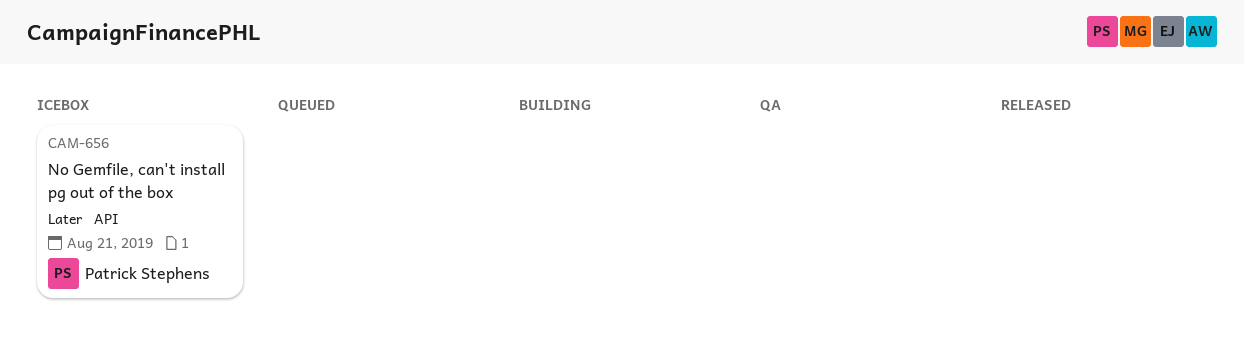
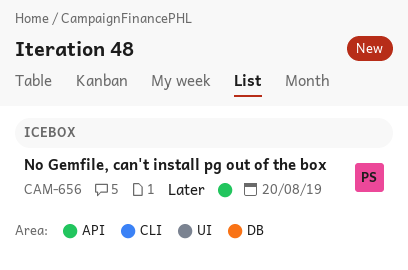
CAM-656, due: Aug 21 -> Aug 20

